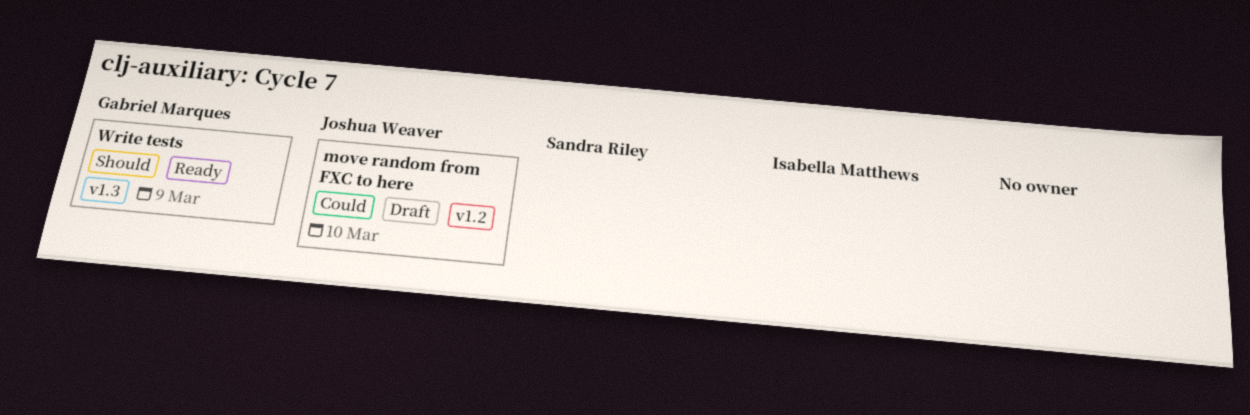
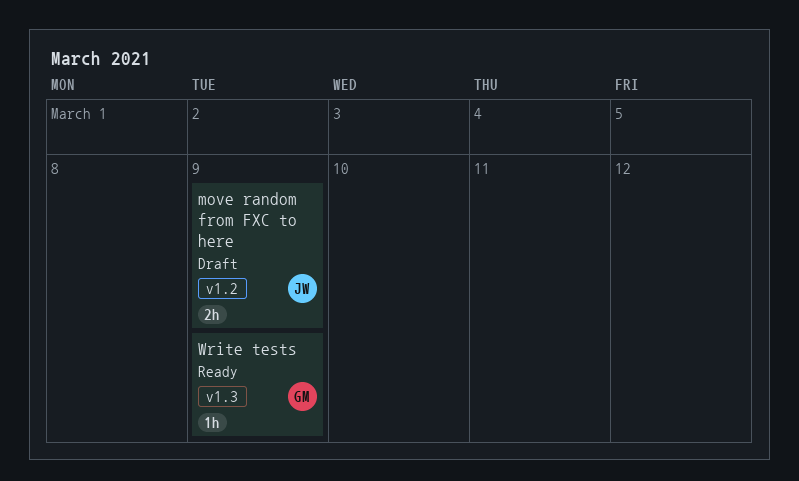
move random from FXC to here, due: Mar 10 -> Mar 9

